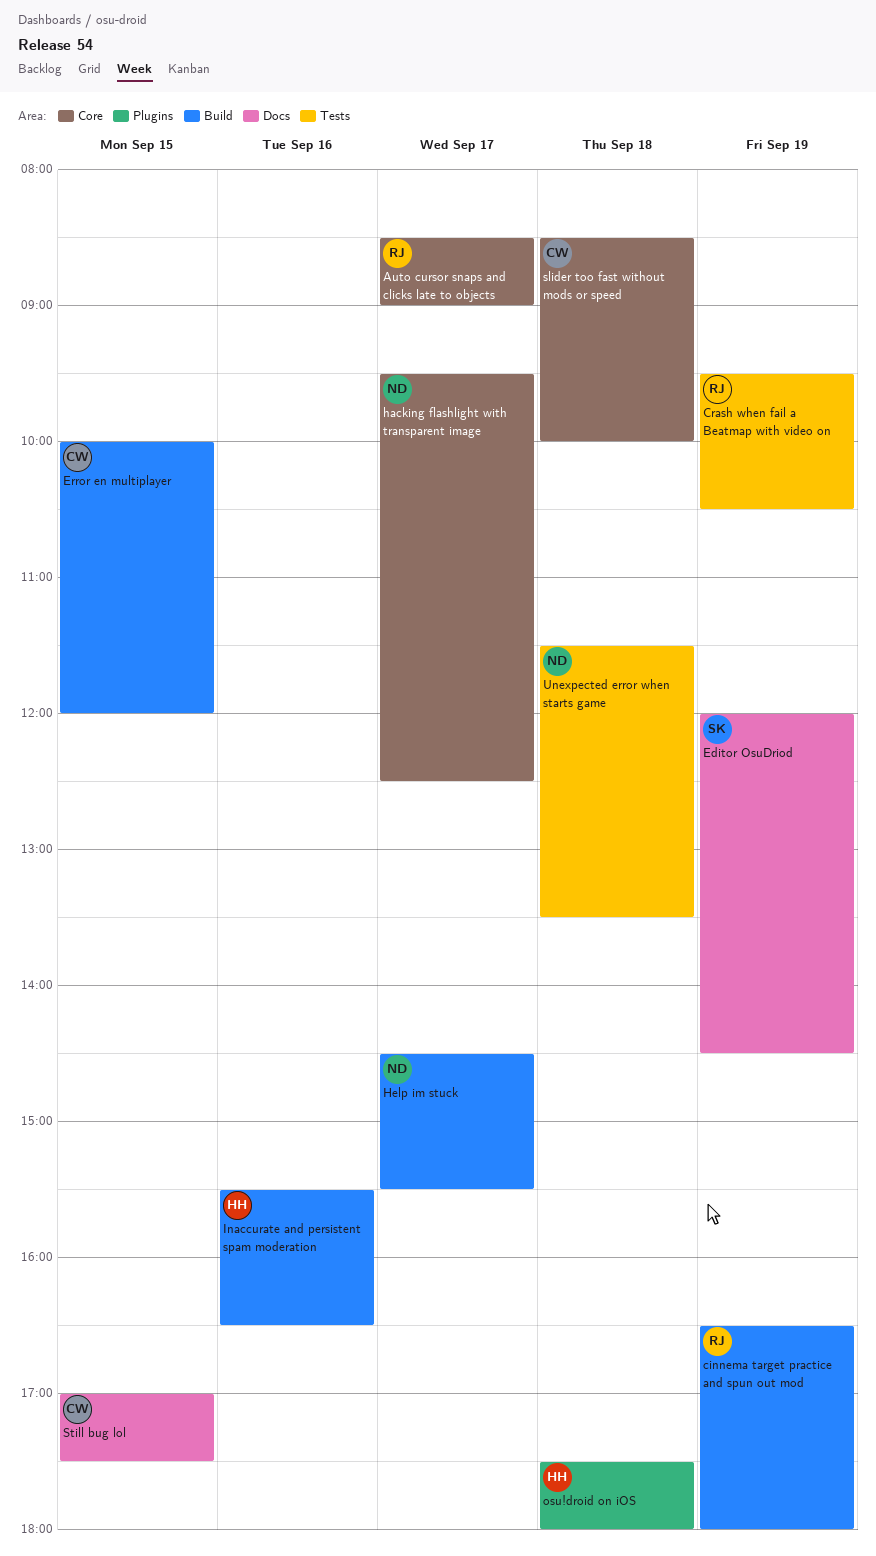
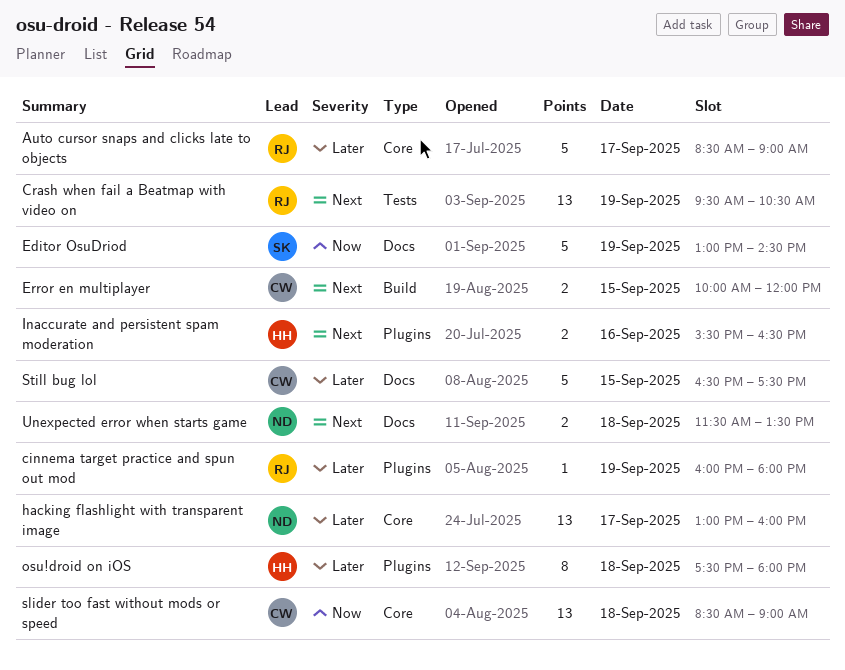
cinnema target practice and spun out mod, label: Build -> Plugins
cinnema target practice and spun out mod, begins: 16:30 -> 16:00
Editor OsuDriod, begins: 12:00 -> 13:00
hacking flashlight with transparent image, begins: 09:30 -> 13:00
hacking flashlight with transparent image, ends: 12:30 -> 16:00
Help im stuck: present -> none
Inaccurate and persistent spam moderation, label: Build -> Plugins
slider too fast without mods or speed, ends: 10:00 -> 09:00
Still bug lol, begins: 17:00 -> 16:30
Unexpected error when starts game, label: Tests -> Docs

